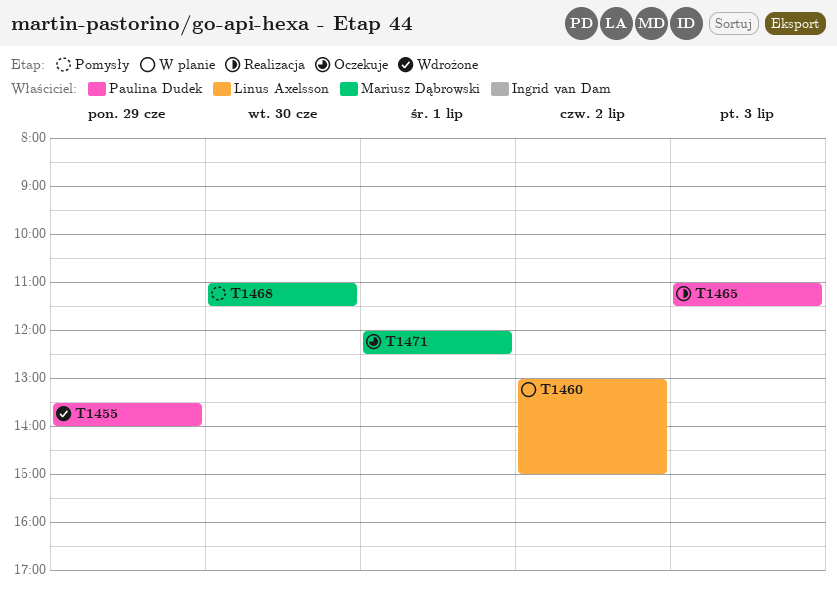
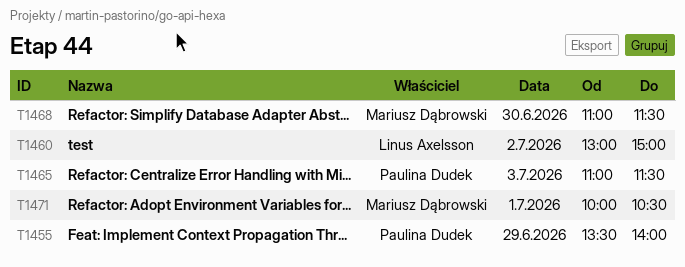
T1471, begins: 12:00 -> 10:00
T1471, ends: 12:30 -> 10:30

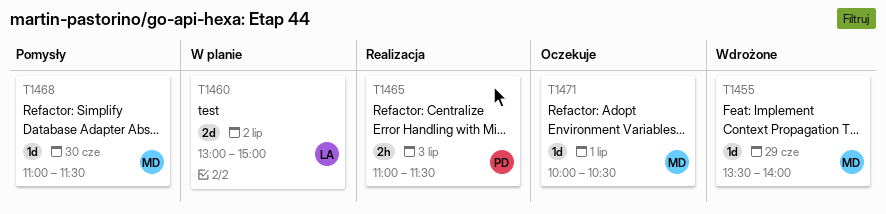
T1455, owner: Paulina Dudek -> Mariusz Dąbrowski

